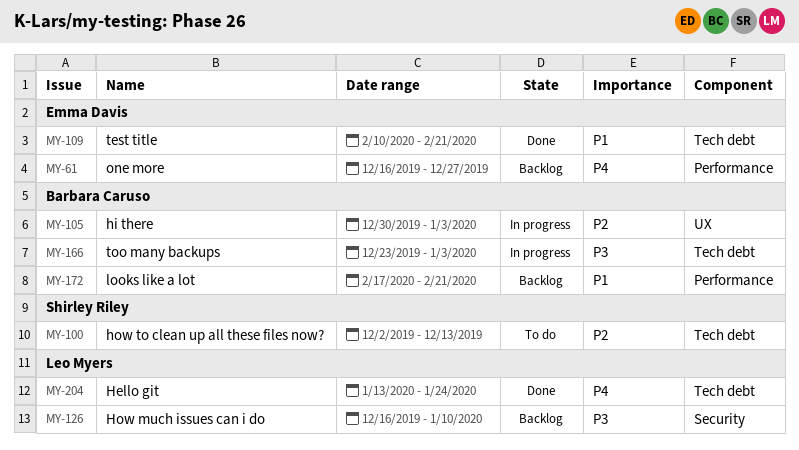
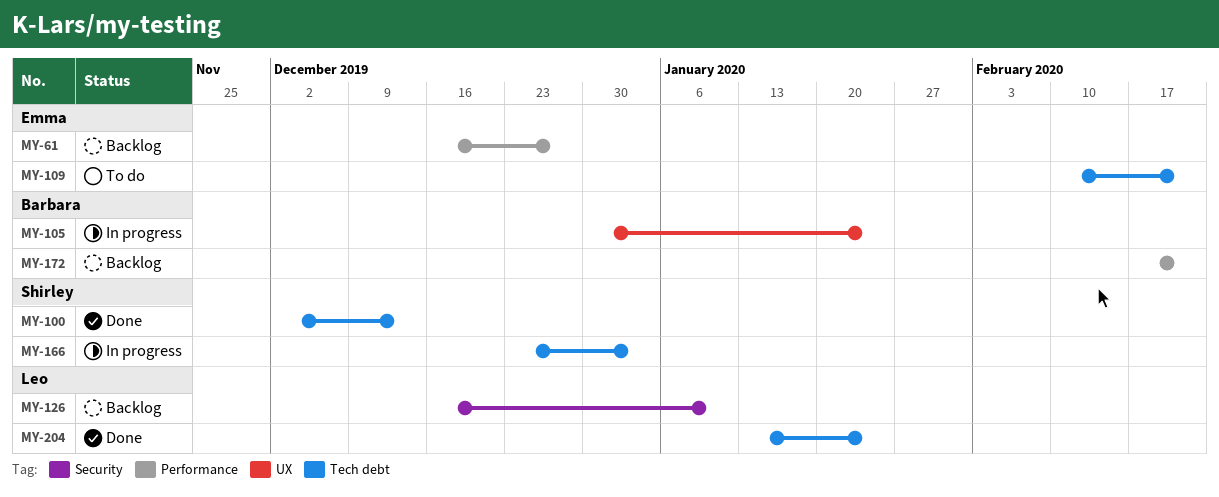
MY-100, status: To do -> Done
MY-105, due: Jan 3 -> Jan 24
MY-109, status: Done -> To do
MY-166, owner: Barbara Caruso -> Shirley Riley

